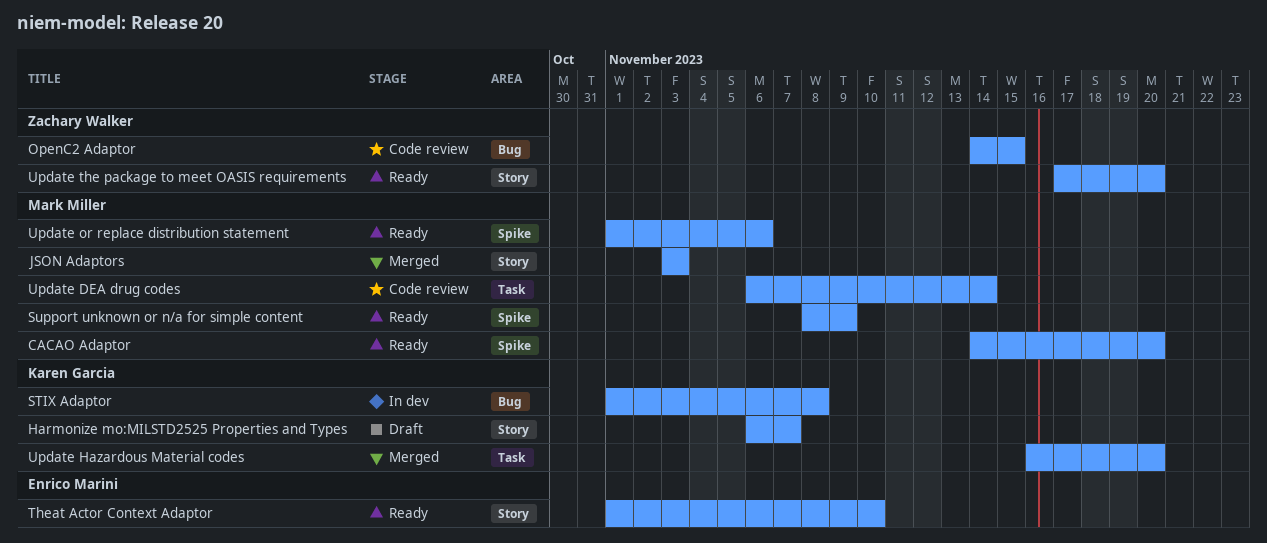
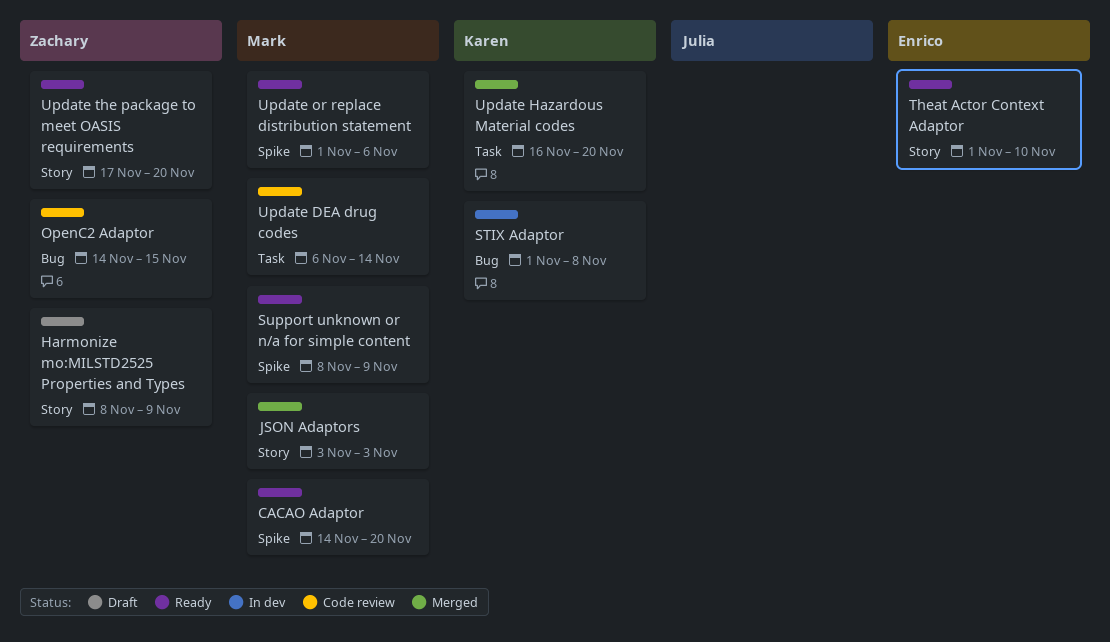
Harmonize mo:MILSTD2525 Properties and Types, owner: Karen Garcia -> Zachary Walker
Harmonize mo:MILSTD2525 Properties and Types, start: Nov 6 -> Nov 8
Harmonize mo:MILSTD2525 Properties and Types, due: Nov 7 -> Nov 9

